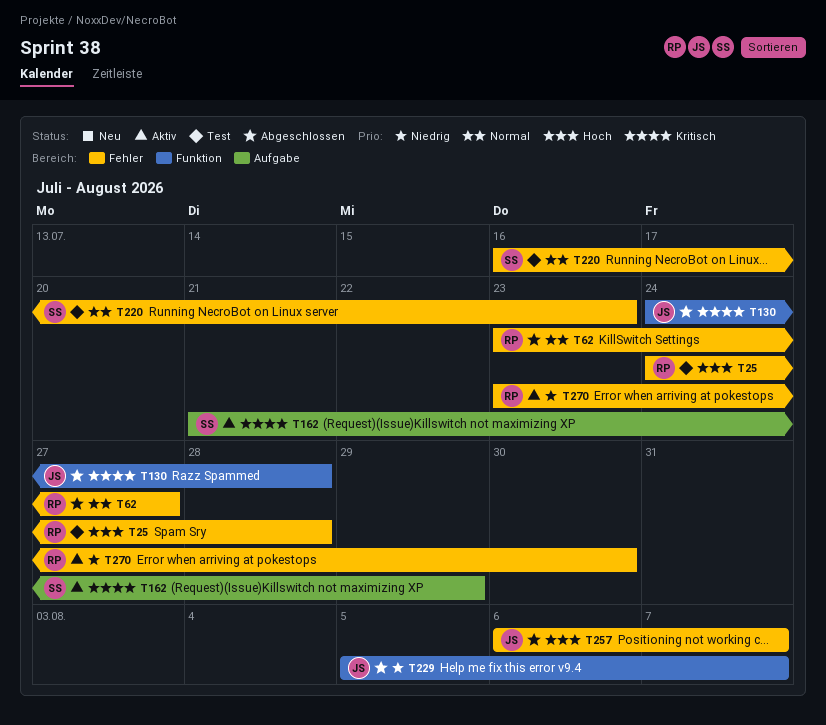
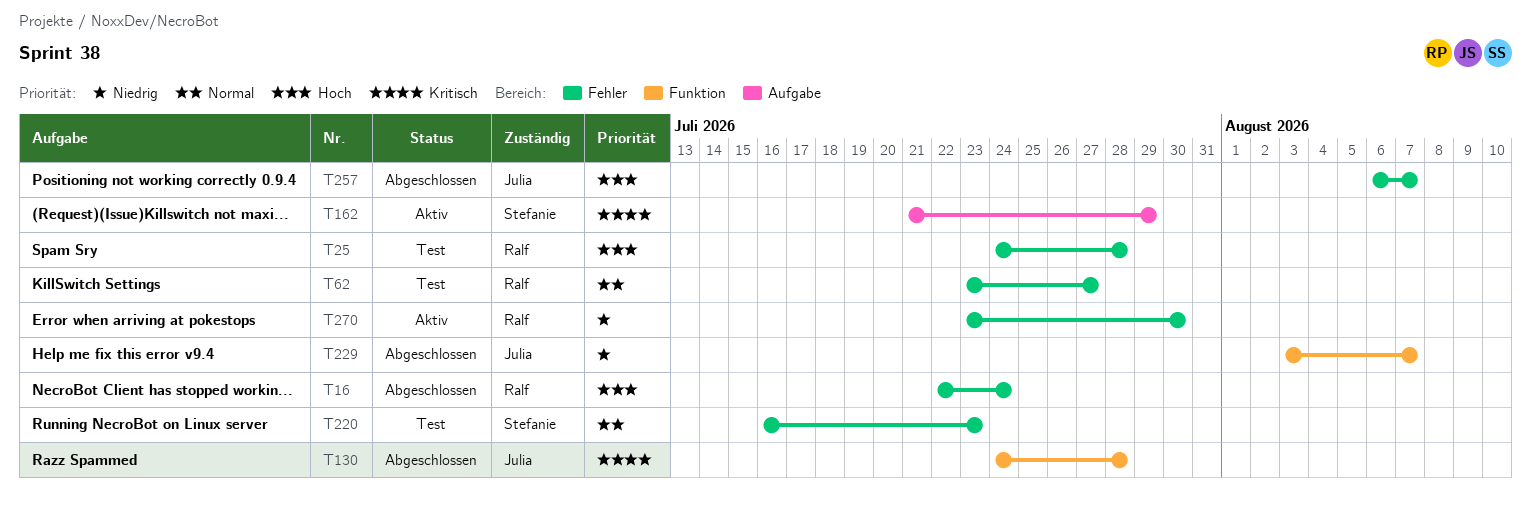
T16: none -> present
T62, status: Abgeschlossen -> Test
T229, start: Aug 5 -> Aug 3

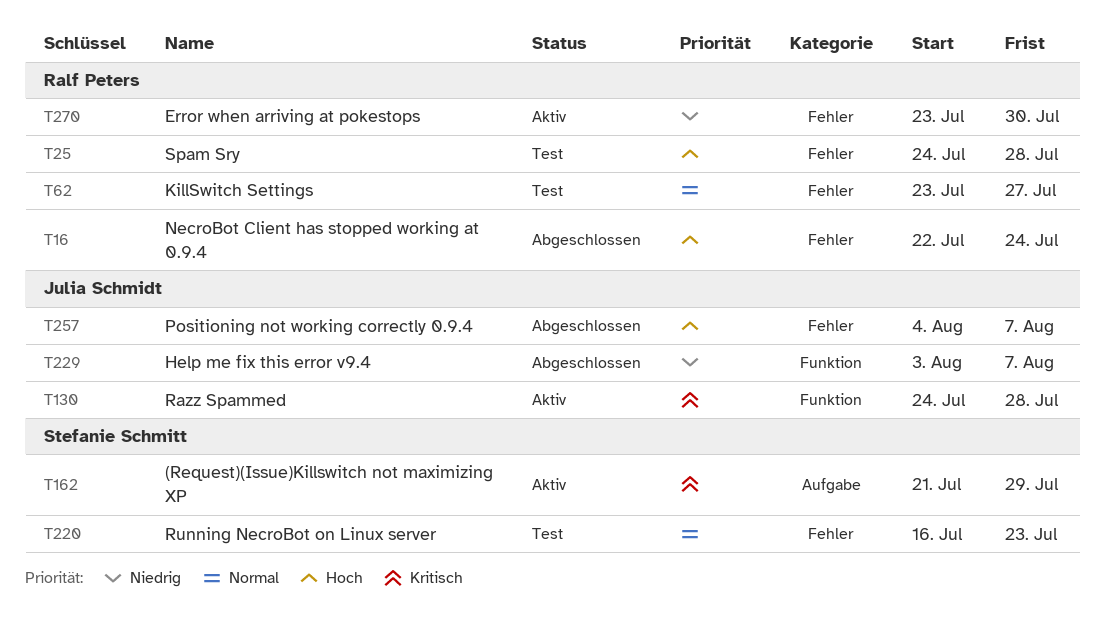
T130, status: Abgeschlossen -> Aktiv
T257, start: Aug 6 -> Aug 4

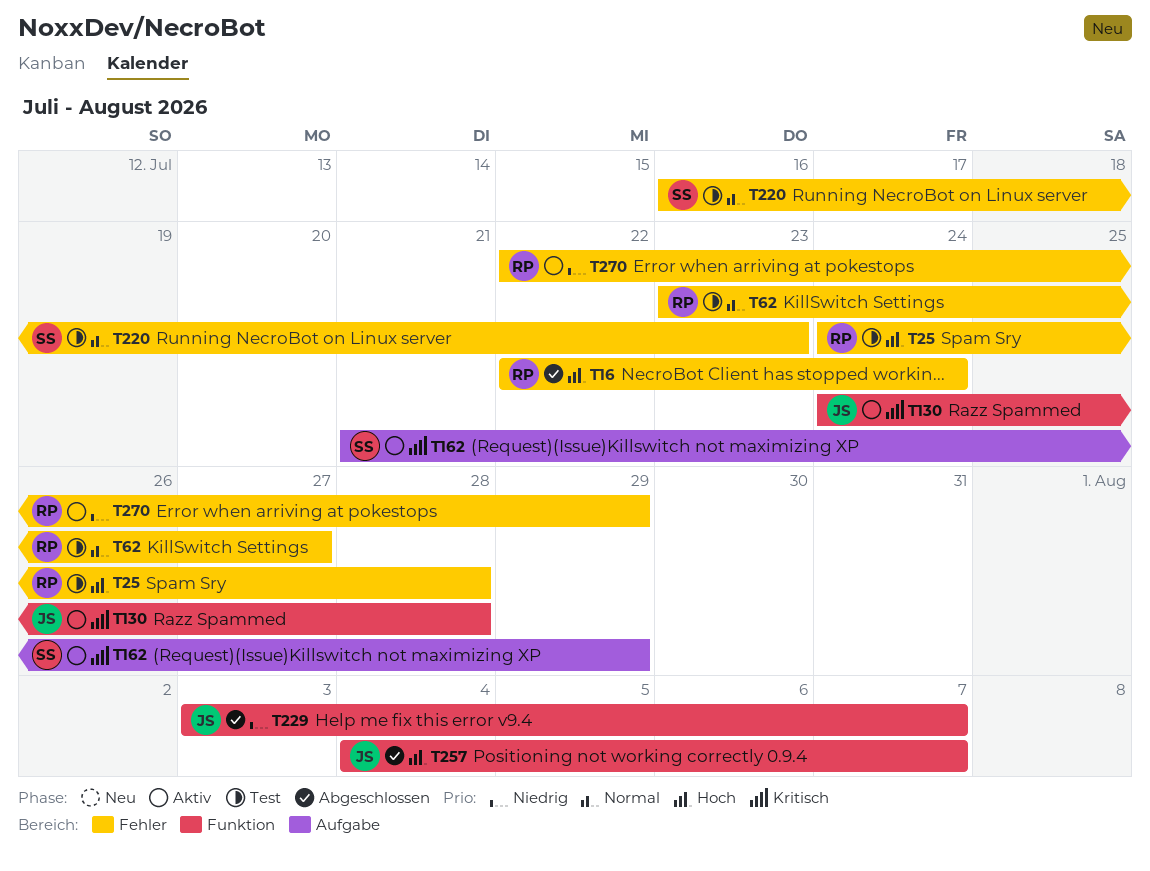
T257, label: Fehler -> Funktion
T270, start: Jul 23 -> Jul 22
T270, due: Jul 30 -> Jul 29

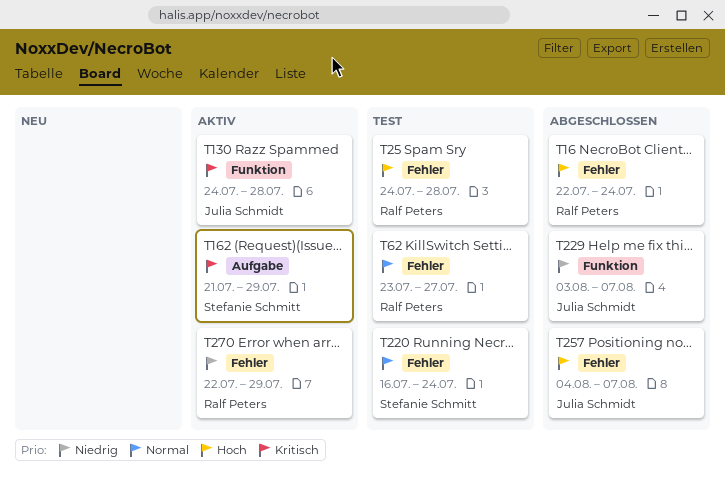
T220, due: Jul 23 -> Jul 24
T257, label: Funktion -> Fehler

